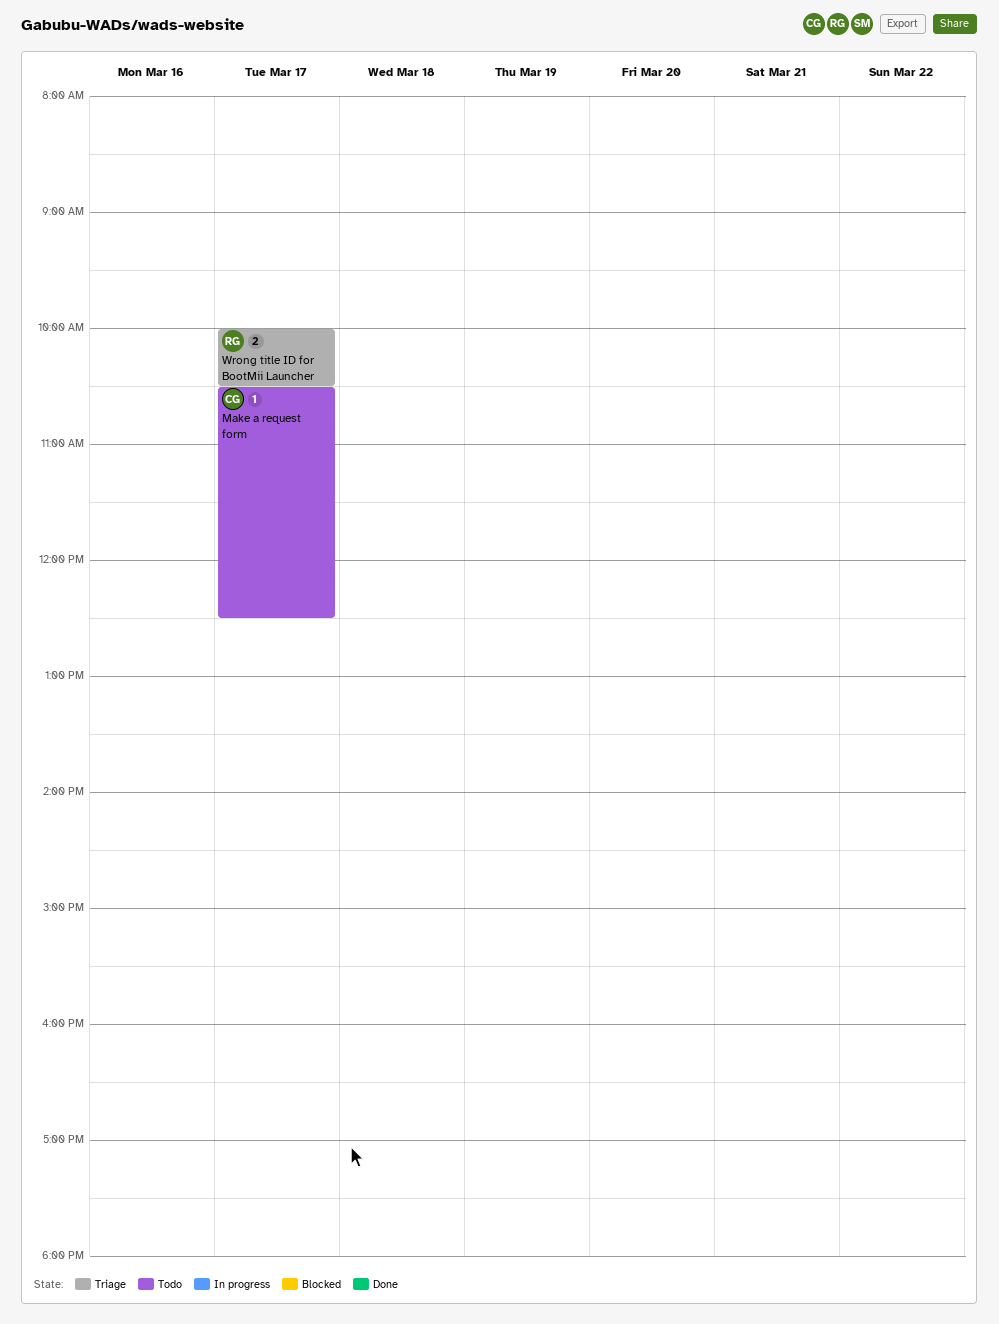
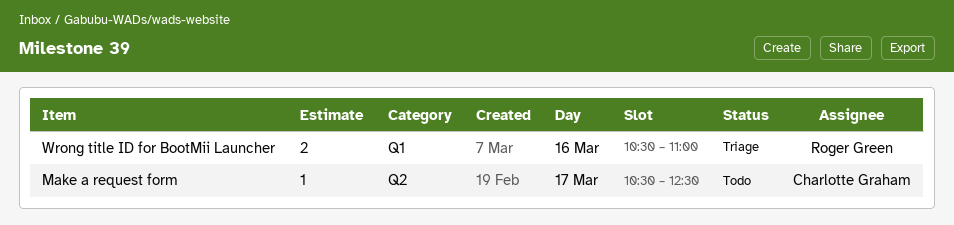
Wrong title ID for BootMii Launcher, day: Mar 17 -> Mar 16
Wrong title ID for BootMii Launcher, begins: 10:00 -> 10:30
Wrong title ID for BootMii Launcher, ends: 10:30 -> 11:00

